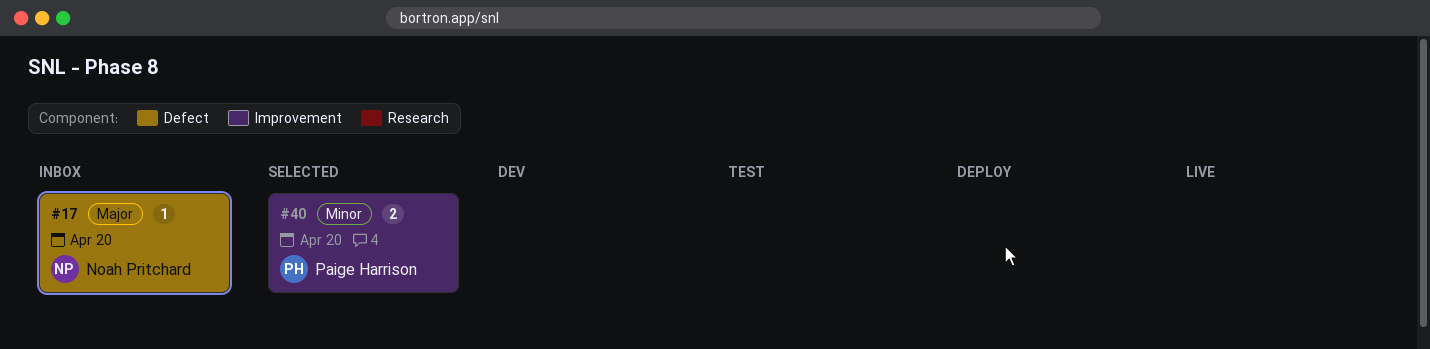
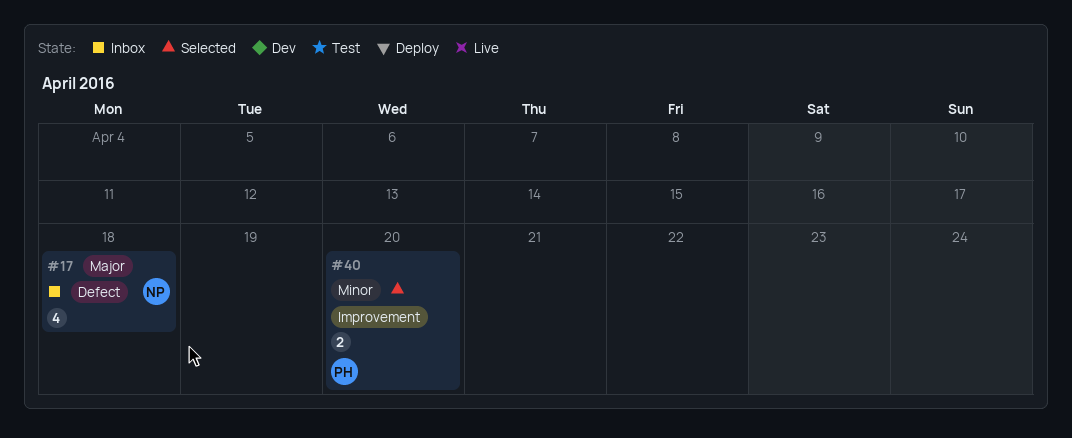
#17, estimate: 1 -> 4
#17, due: Apr 20 -> Apr 18

